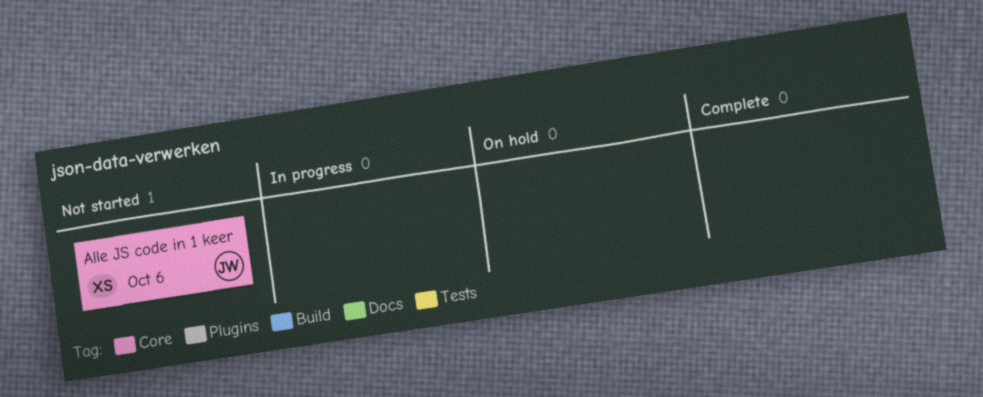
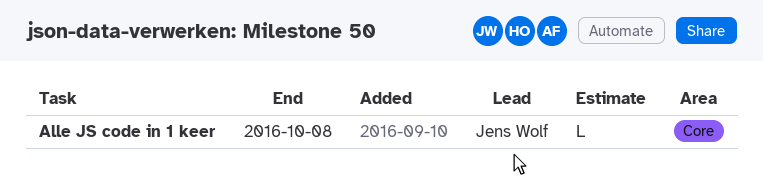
Alle JS code in 1 keer, estimate: XS -> L
Alle JS code in 1 keer, due: Oct 6 -> Oct 8

